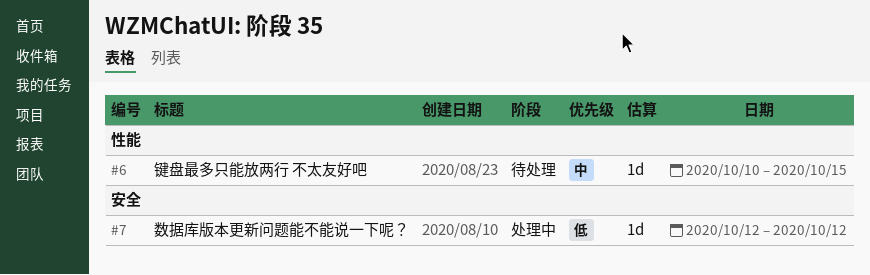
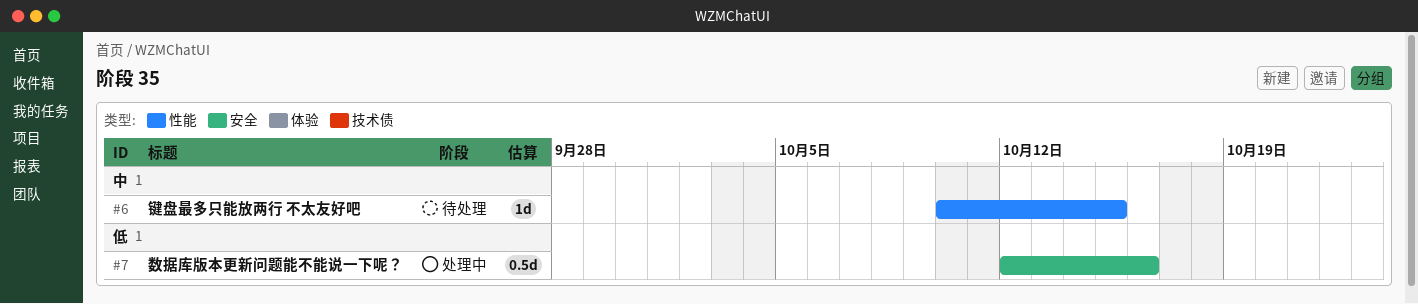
#7, estimate: 1d -> 0.5d
#7, due: Oct 12 -> Oct 16

